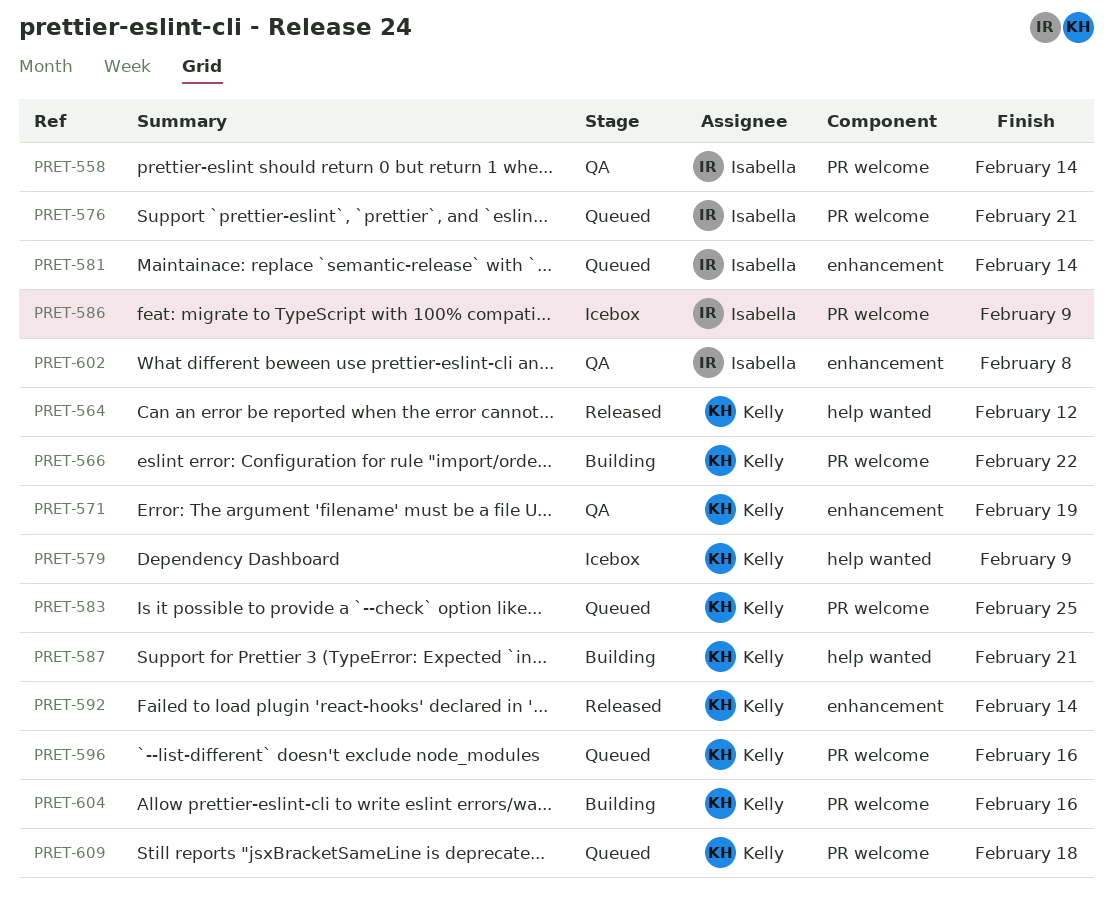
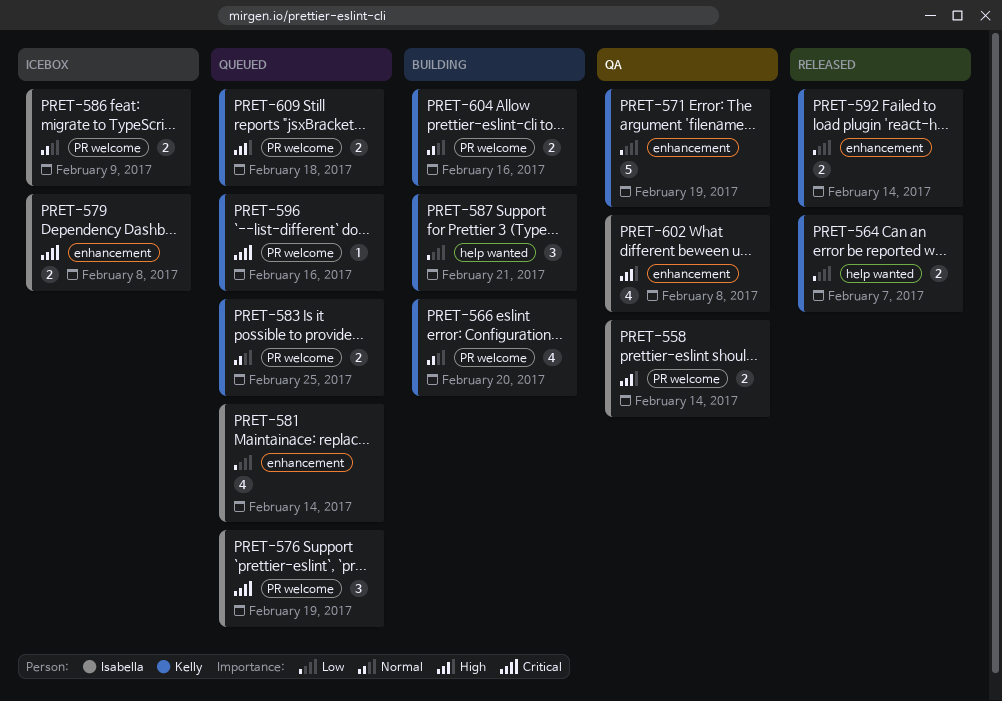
PRET-564, due: Feb 12 -> Feb 7
PRET-566, due: Feb 22 -> Feb 20
PRET-576, due: Feb 21 -> Feb 19
PRET-579, owner: Kelly -> Isabella
PRET-579, label: help wanted -> enhancement
PRET-579, due: Feb 9 -> Feb 8

